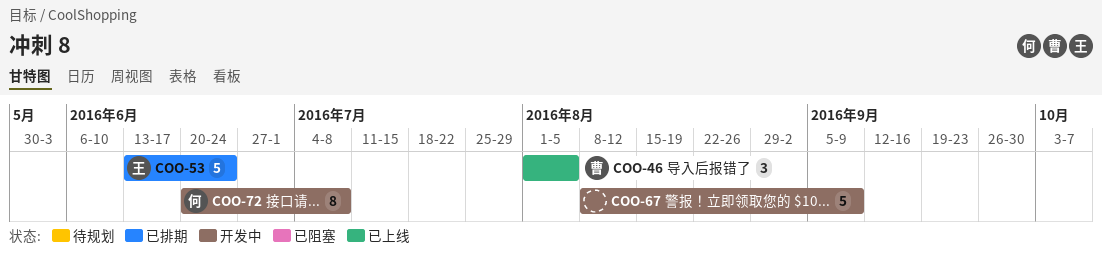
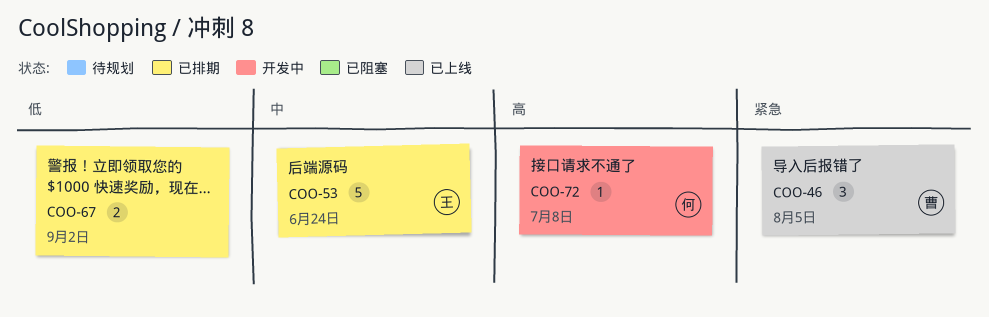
COO-67, status: 开发中 -> 已排期
COO-67, estimate: 5 -> 2
COO-67, due: Sep 9 -> Sep 2
COO-72, estimate: 8 -> 1

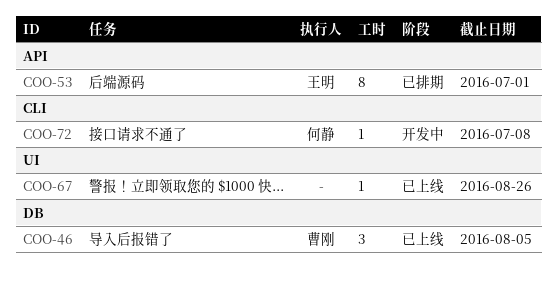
COO-53, estimate: 5 -> 8
COO-53, due: Jun 24 -> Jul 1
COO-67, status: 已排期 -> 已上线
COO-67, estimate: 2 -> 1
COO-67, due: Sep 2 -> Aug 26

